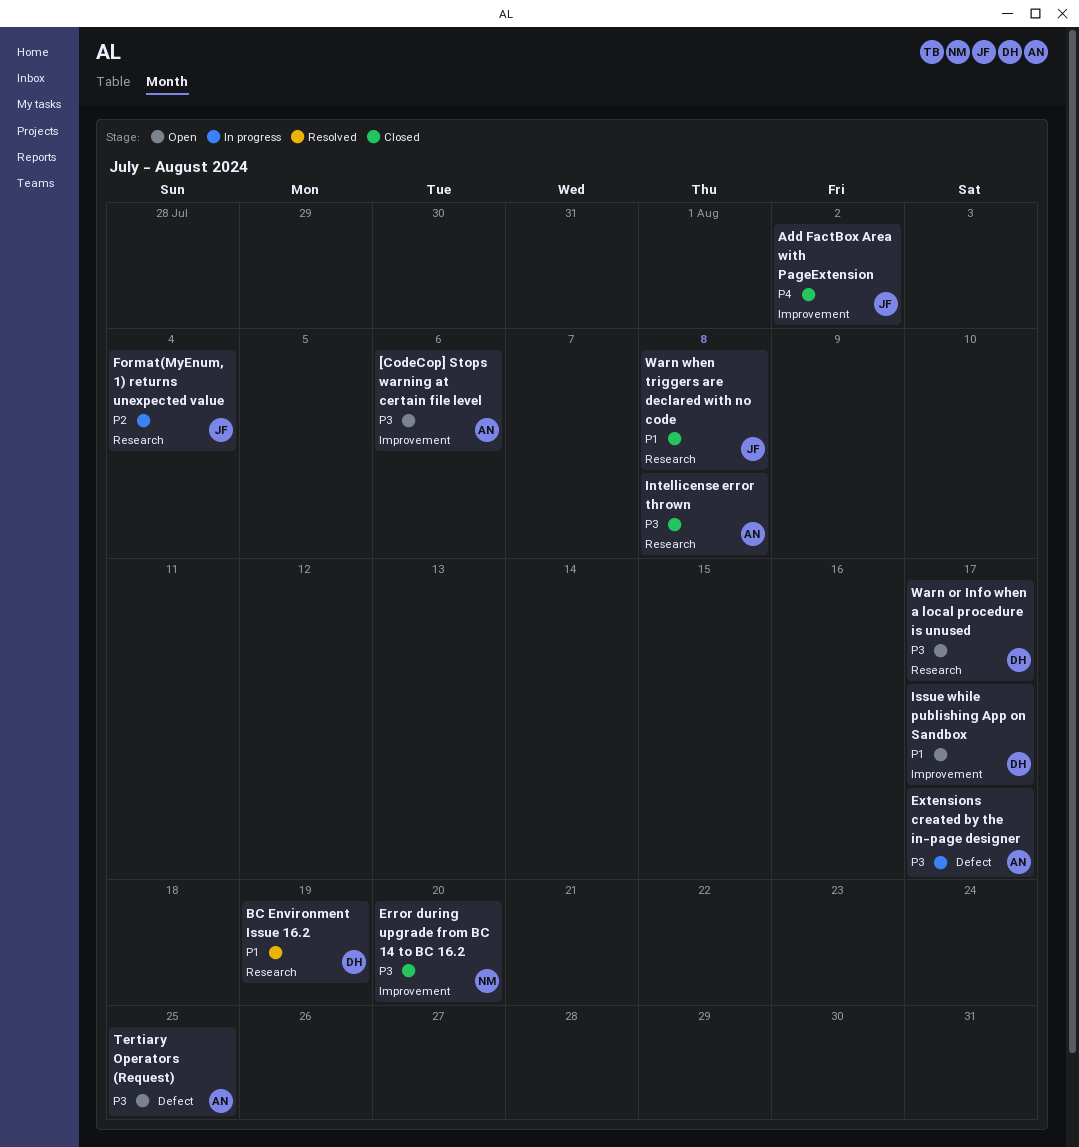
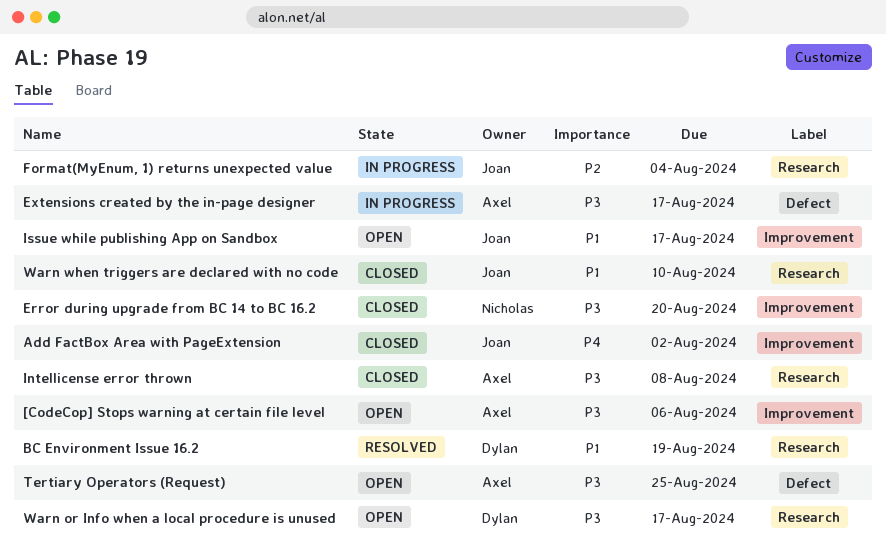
Issue while publishing App on Sandbox, owner: Dylan -> Joan
Warn when triggers are declared with no code, due: Aug 8 -> Aug 10

